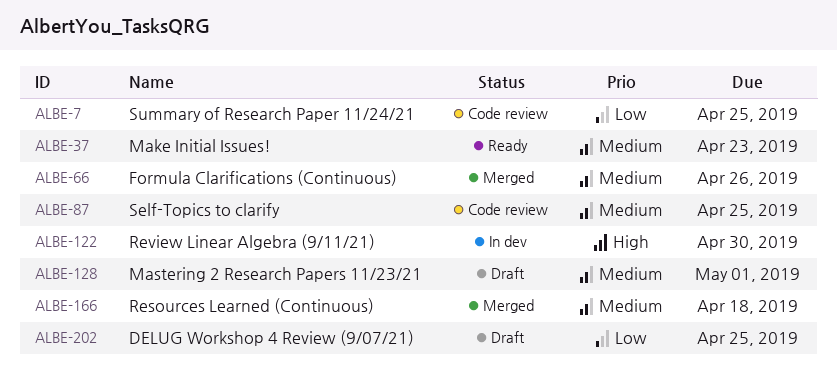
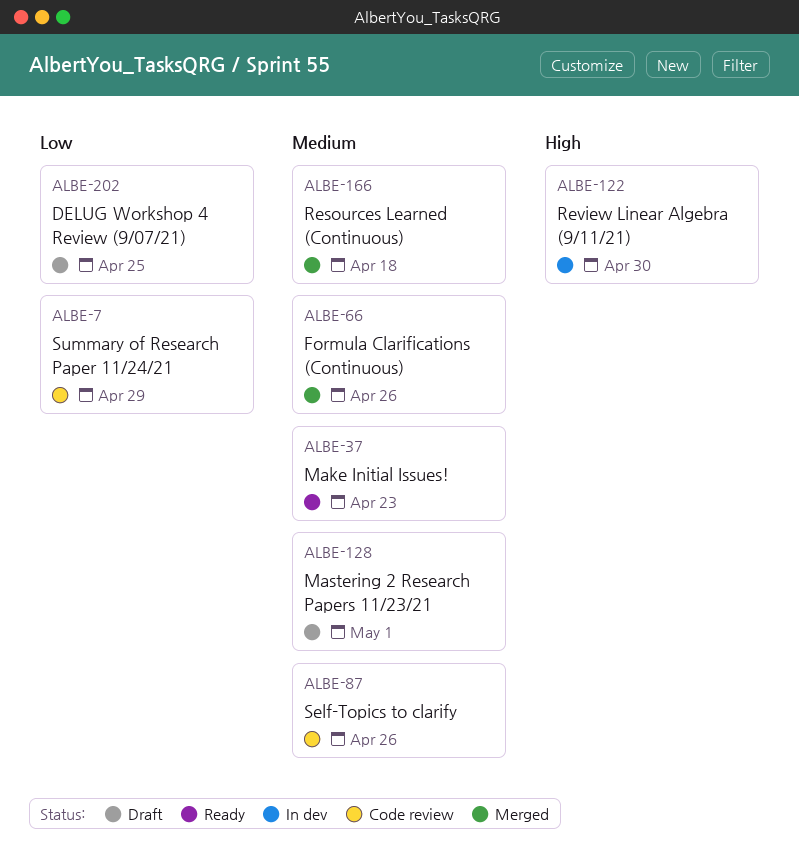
ALBE-7, due: Apr 25 -> Apr 29
ALBE-87, due: Apr 25 -> Apr 26

